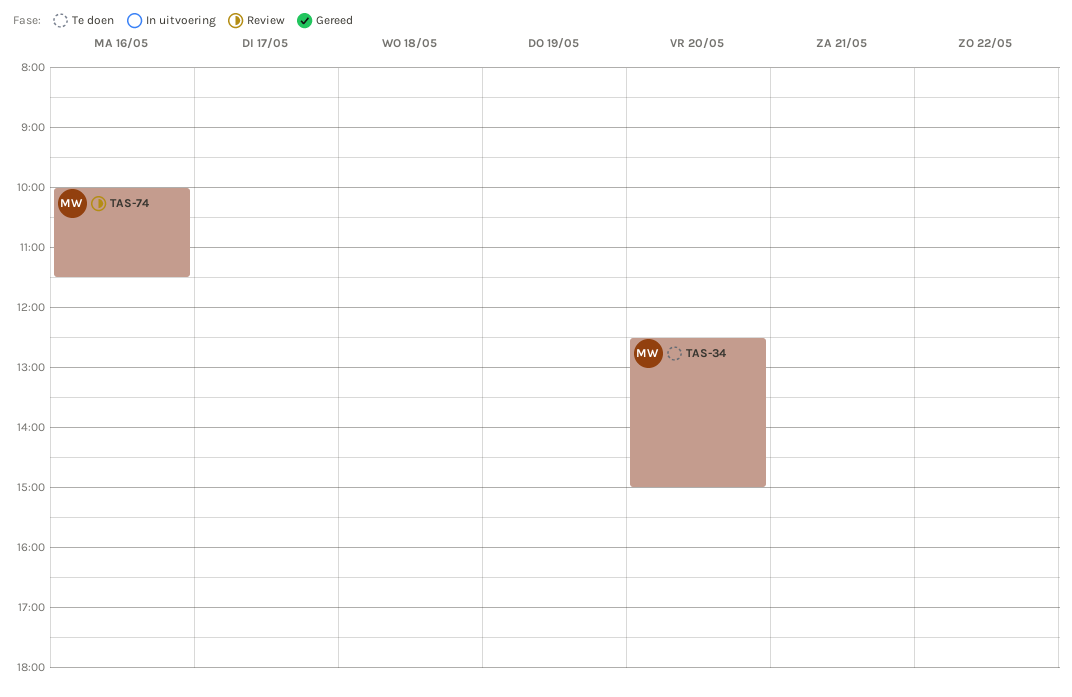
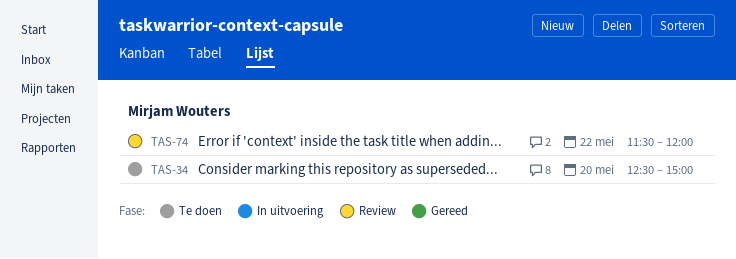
TAS-74, day: May 16 -> May 22
TAS-74, begins: 10:00 -> 11:30
TAS-74, ends: 11:30 -> 12:00

